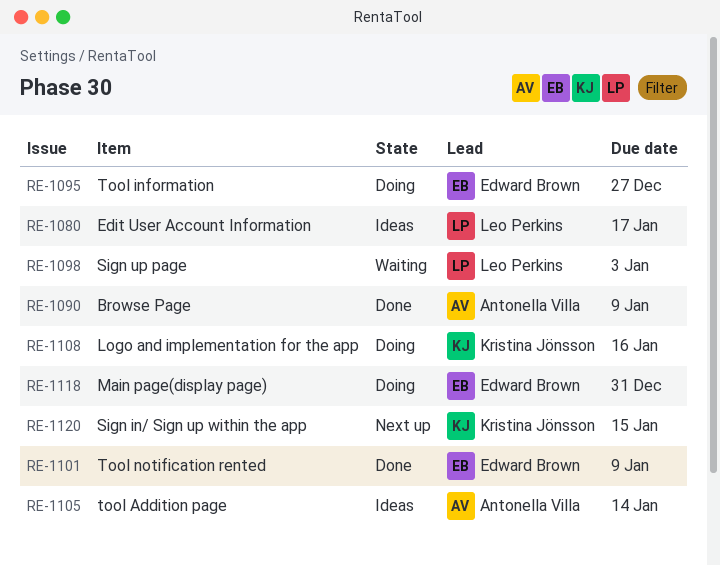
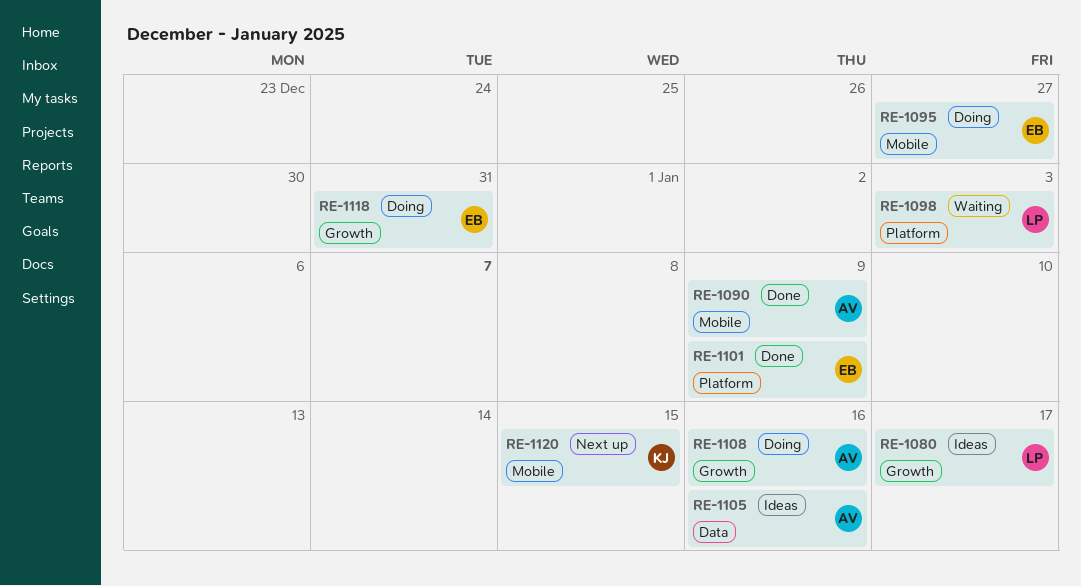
RE-1105, due: Jan 14 -> Jan 16
RE-1108, owner: Kristina Jönsson -> Antonella Villa

